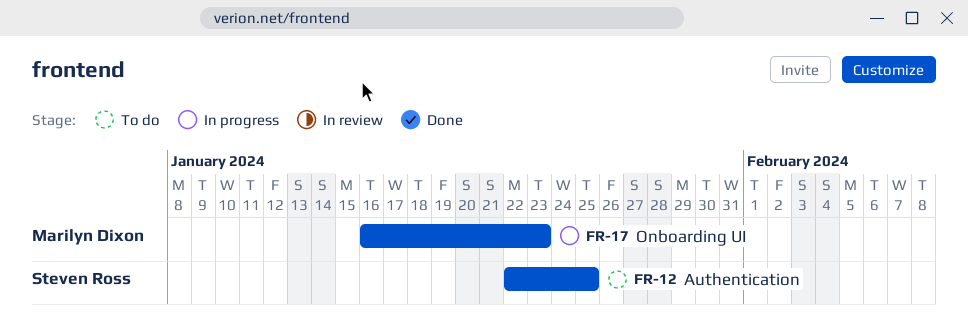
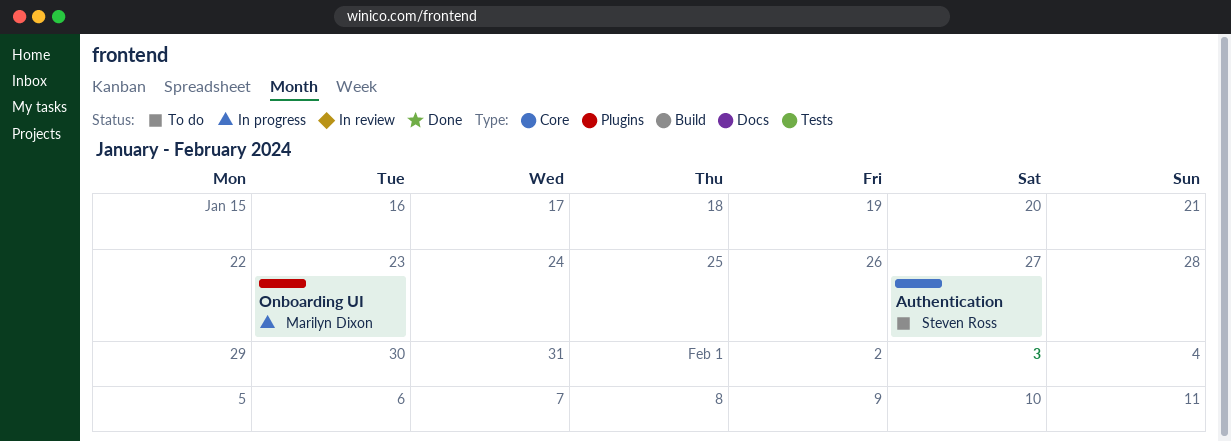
Authentication, due: Jan 25 -> Jan 27

